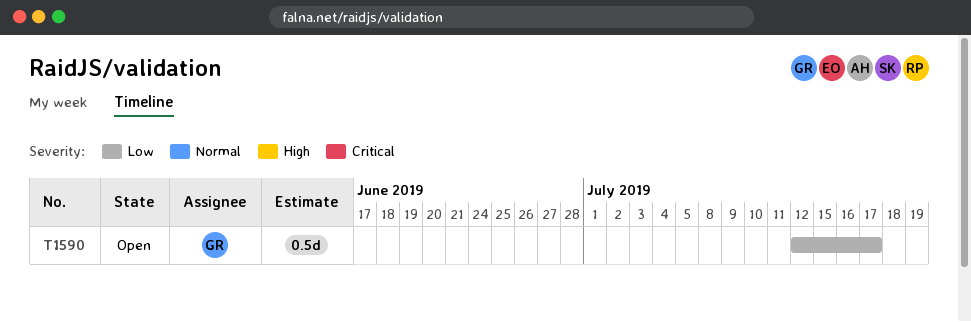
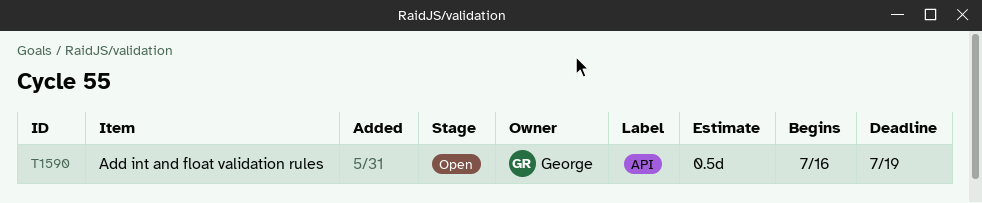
T1590, start: Jul 12 -> Jul 16
T1590, due: Jul 17 -> Jul 19

